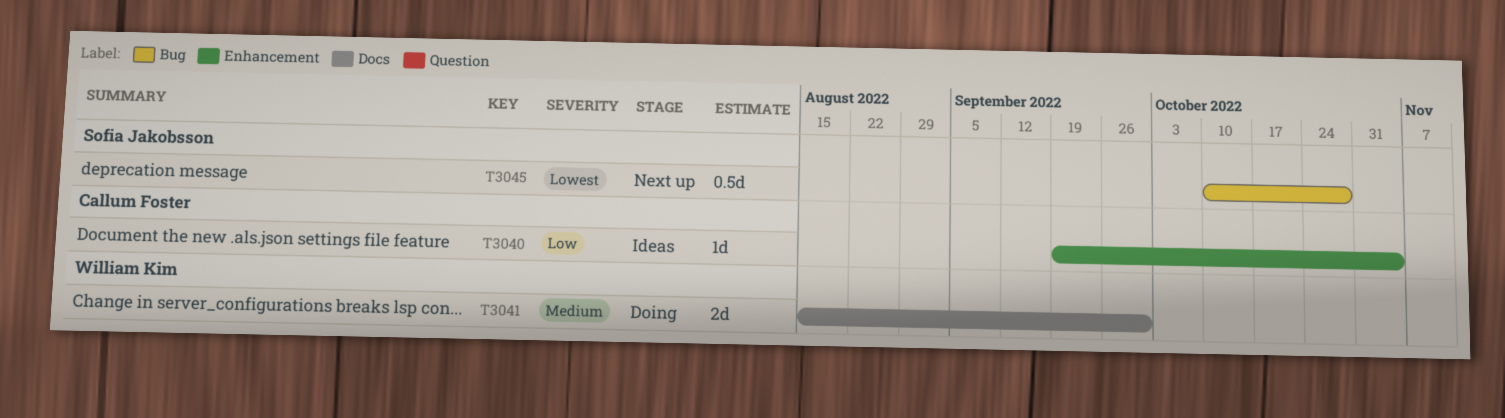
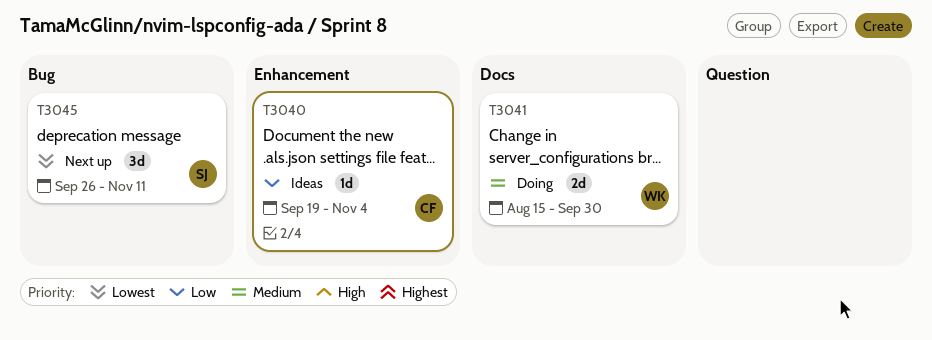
T3045, estimate: 0.5d -> 3d
T3045, start: Oct 10 -> Sep 26
T3045, due: Oct 28 -> Nov 11

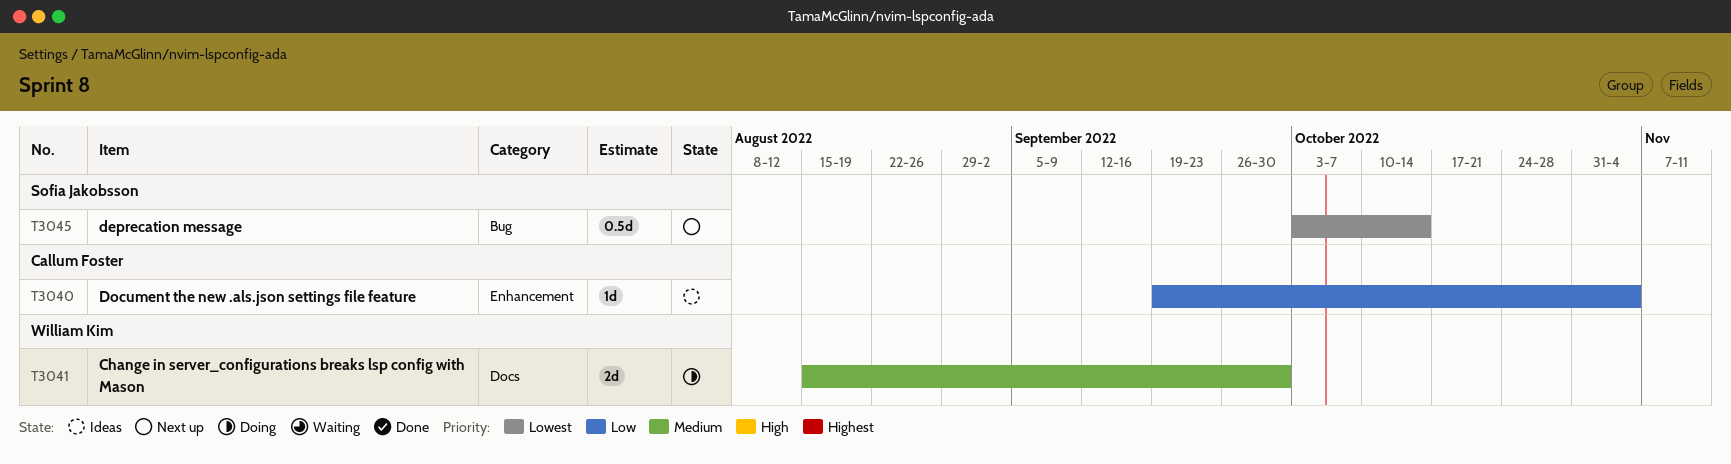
T3045, estimate: 3d -> 0.5d
T3045, start: Sep 26 -> Oct 3
T3045, due: Nov 11 -> Oct 14

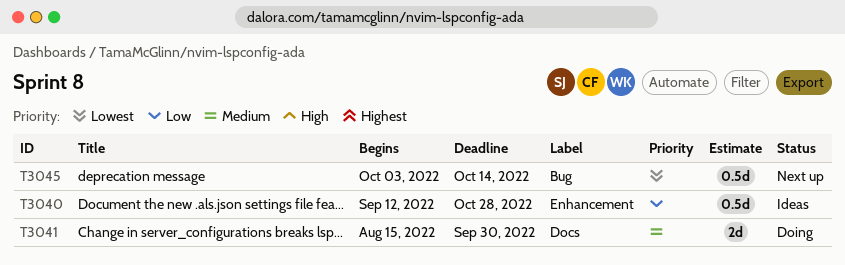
T3040, estimate: 1d -> 0.5d
T3040, start: Sep 19 -> Sep 12
T3040, due: Nov 4 -> Oct 28

